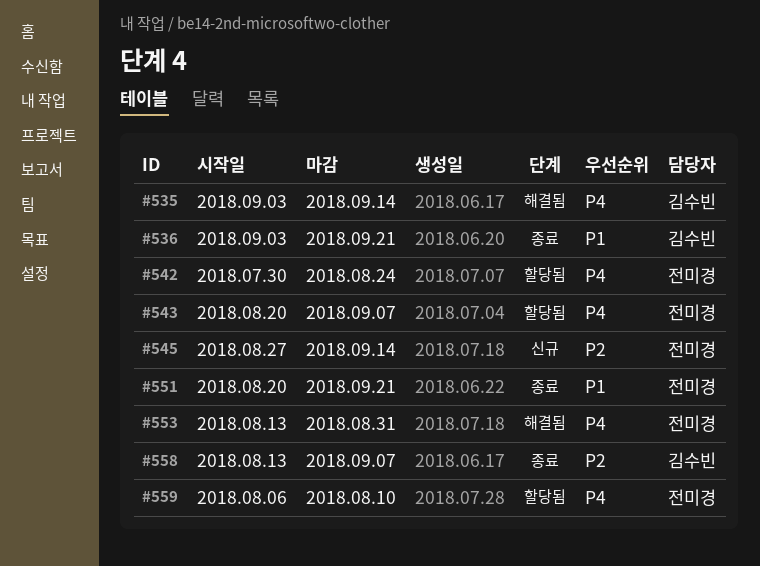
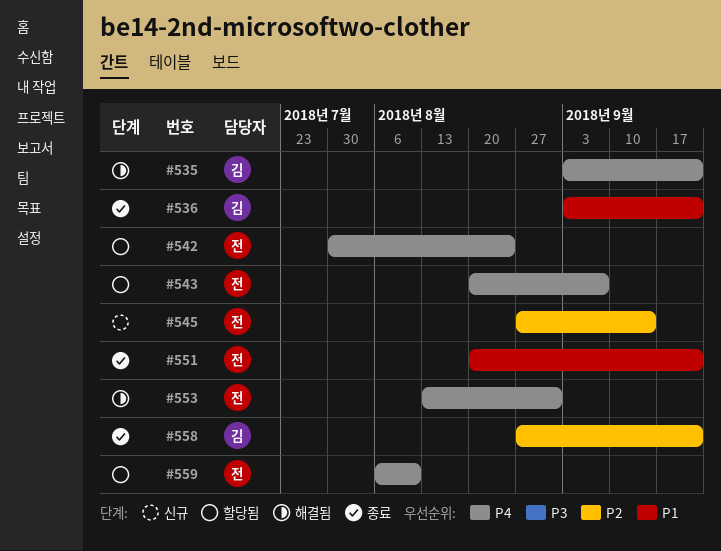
#535, due: Sep 14 -> Sep 21
#558, start: Aug 13 -> Aug 27
#558, due: Sep 7 -> Sep 21

